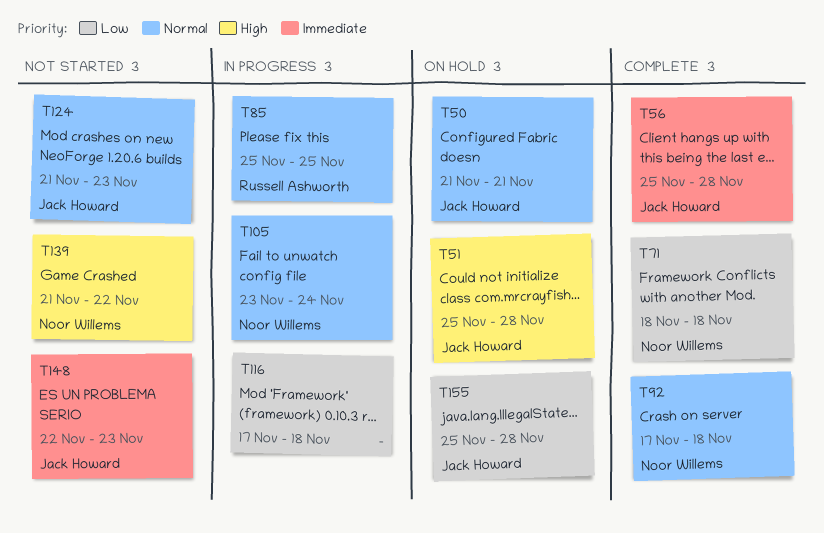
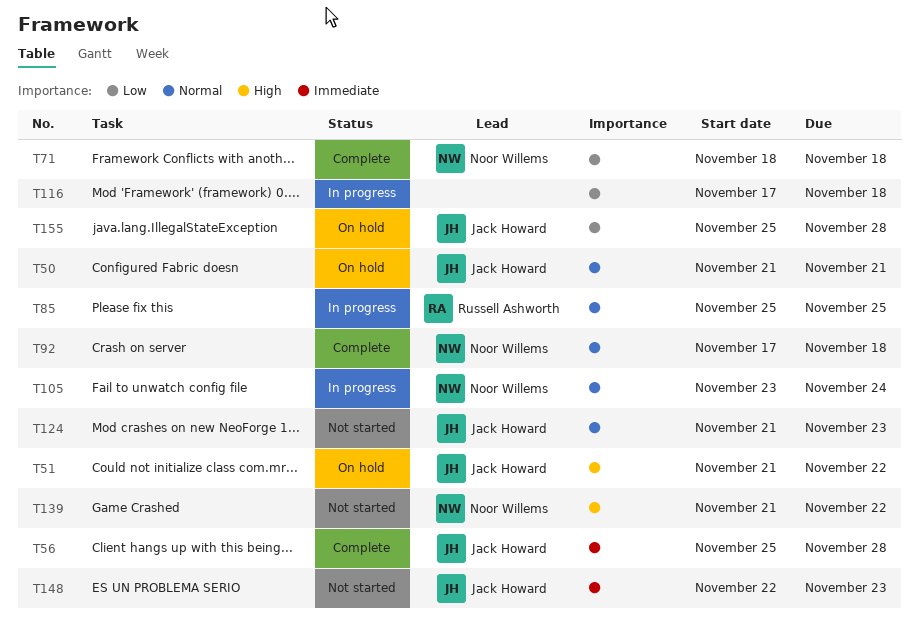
T51, start: Nov 25 -> Nov 21
T51, due: Nov 28 -> Nov 22

